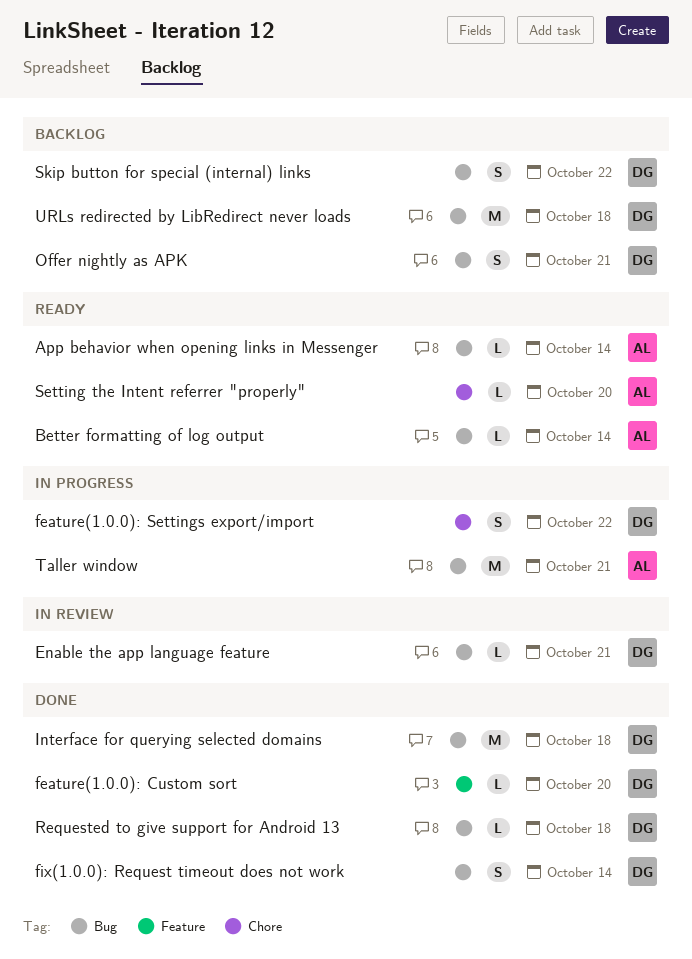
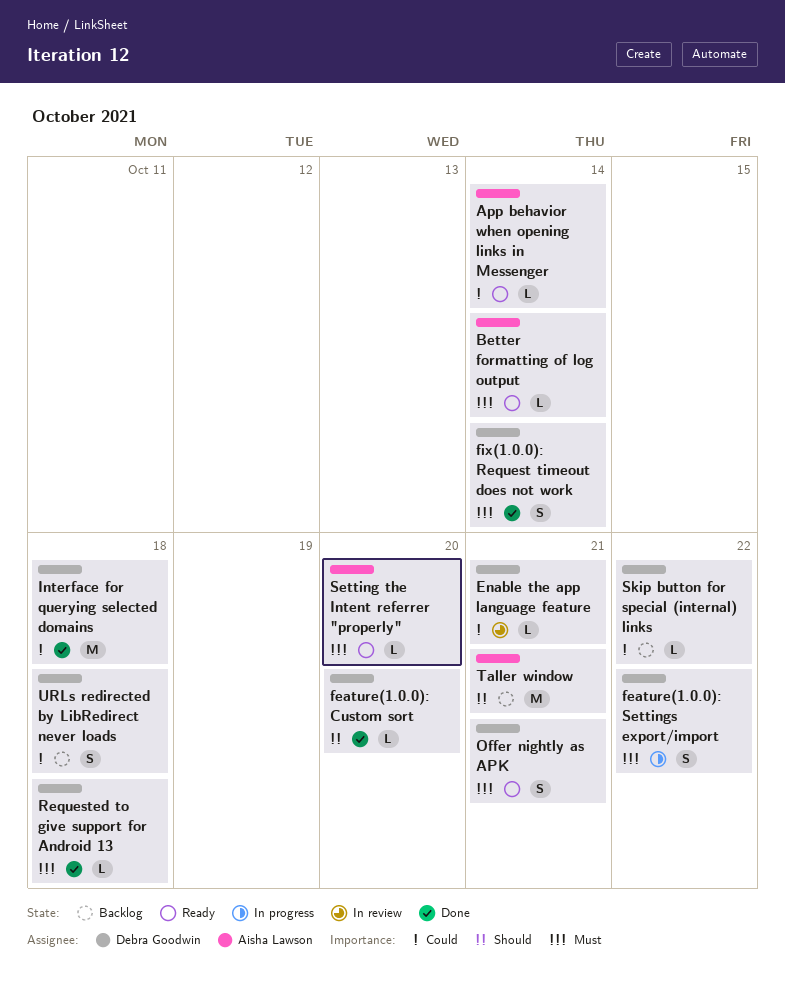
Offer nightly as APK, status: Backlog -> Ready
Skip button for special (internal) links, estimate: S -> L
Taller window, status: In progress -> Backlog
URLs redirected by LibRedirect never loads, estimate: M -> S

